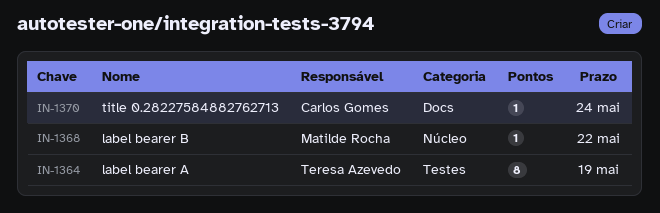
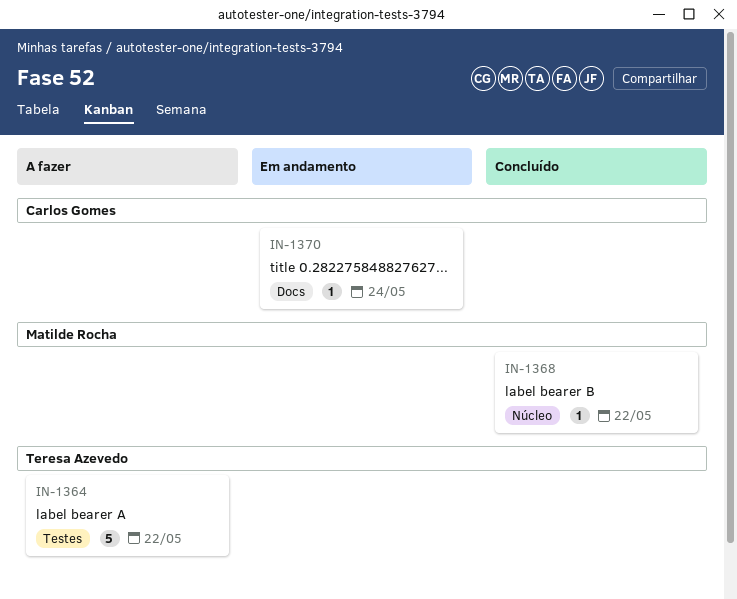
IN-1364, estimate: 8 -> 5
IN-1364, due: May 19 -> May 22

